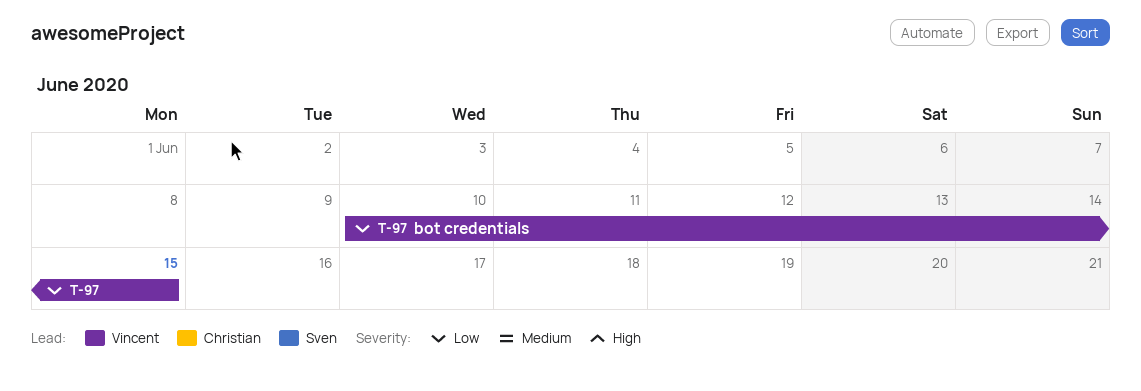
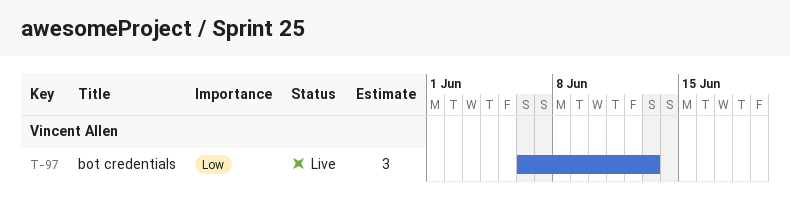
T-97, start: Jun 10 -> Jun 6
T-97, due: Jun 15 -> Jun 13

